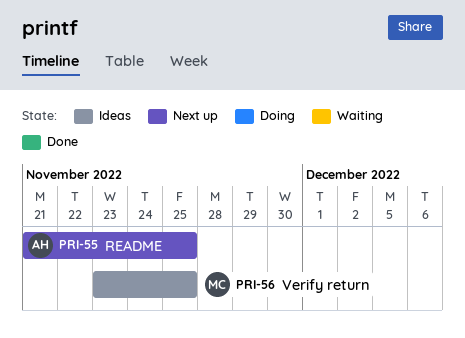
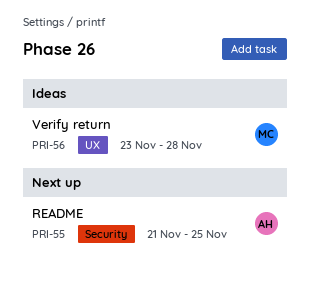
PRI-56, due: Nov 25 -> Nov 28

